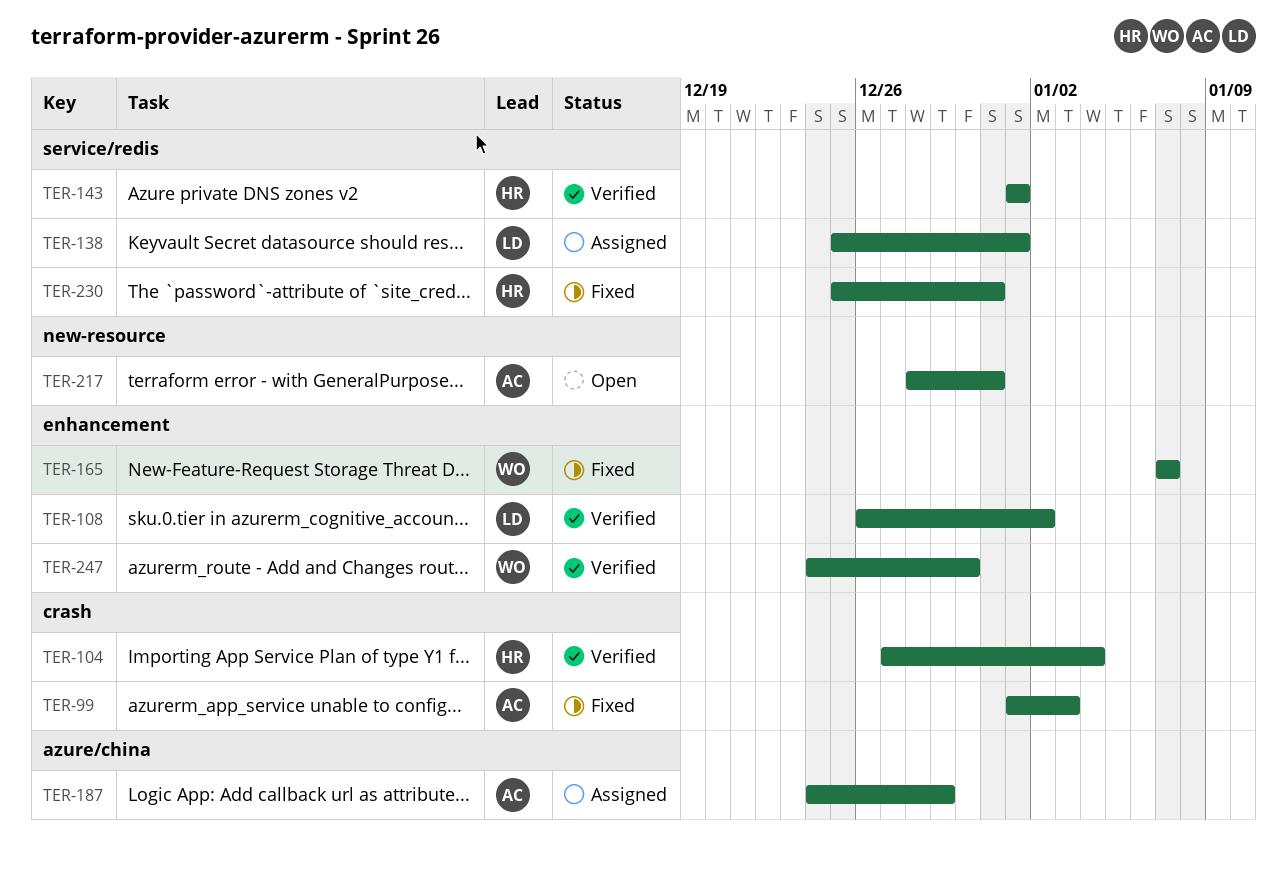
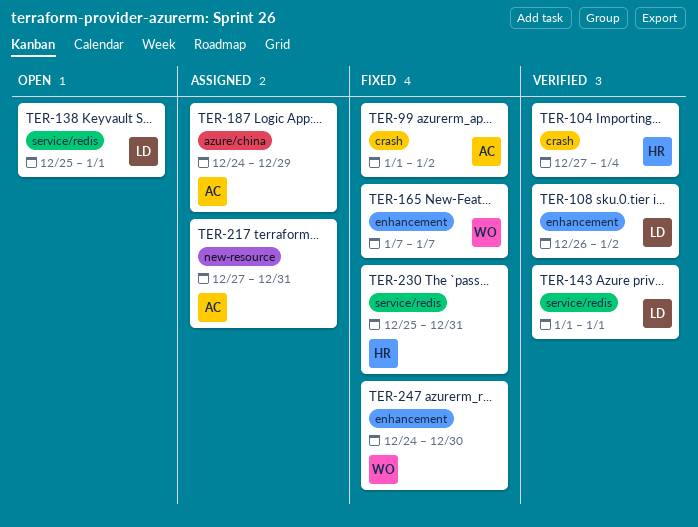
TER-99, due: Jan 3 -> Jan 2
TER-138, status: Assigned -> Open
TER-143, owner: HR -> LD
TER-217, status: Open -> Assigned
TER-217, start: Dec 28 -> Dec 27
TER-247, status: Verified -> Fixed

